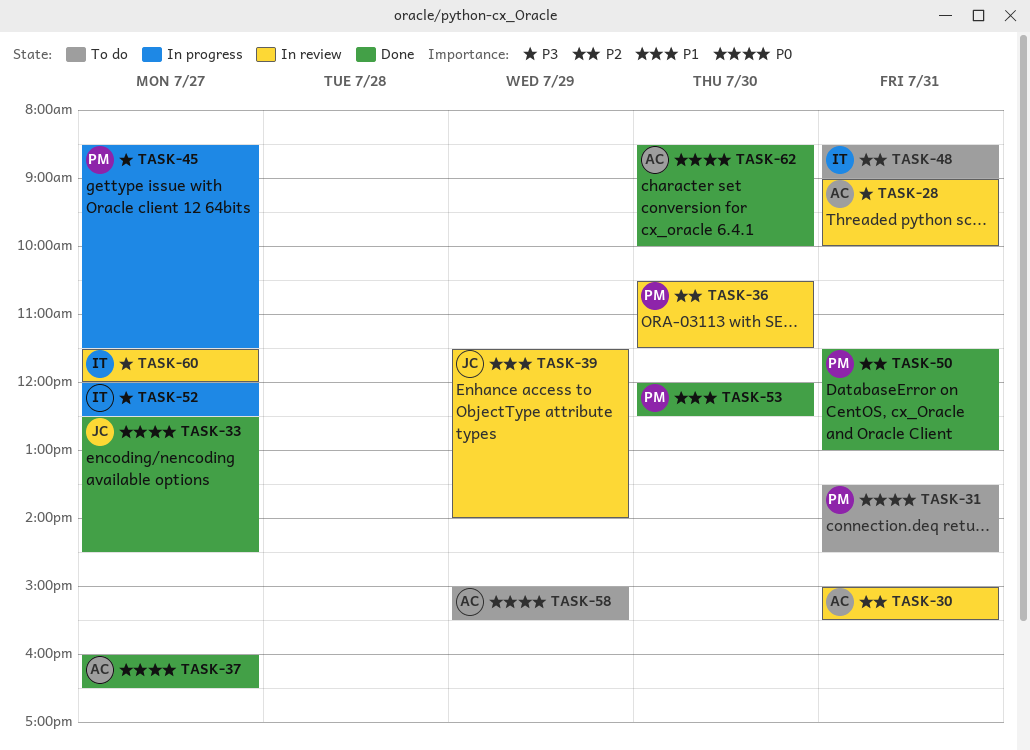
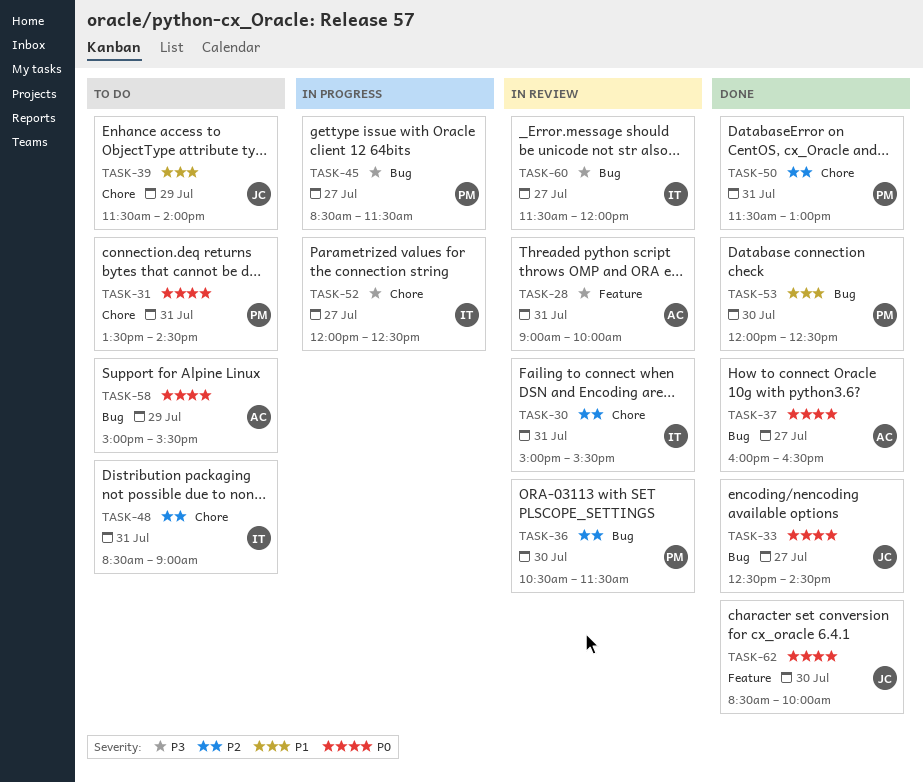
TASK-30, owner: AC -> IT
TASK-39, status: In review -> To do
TASK-62, owner: AC -> JC

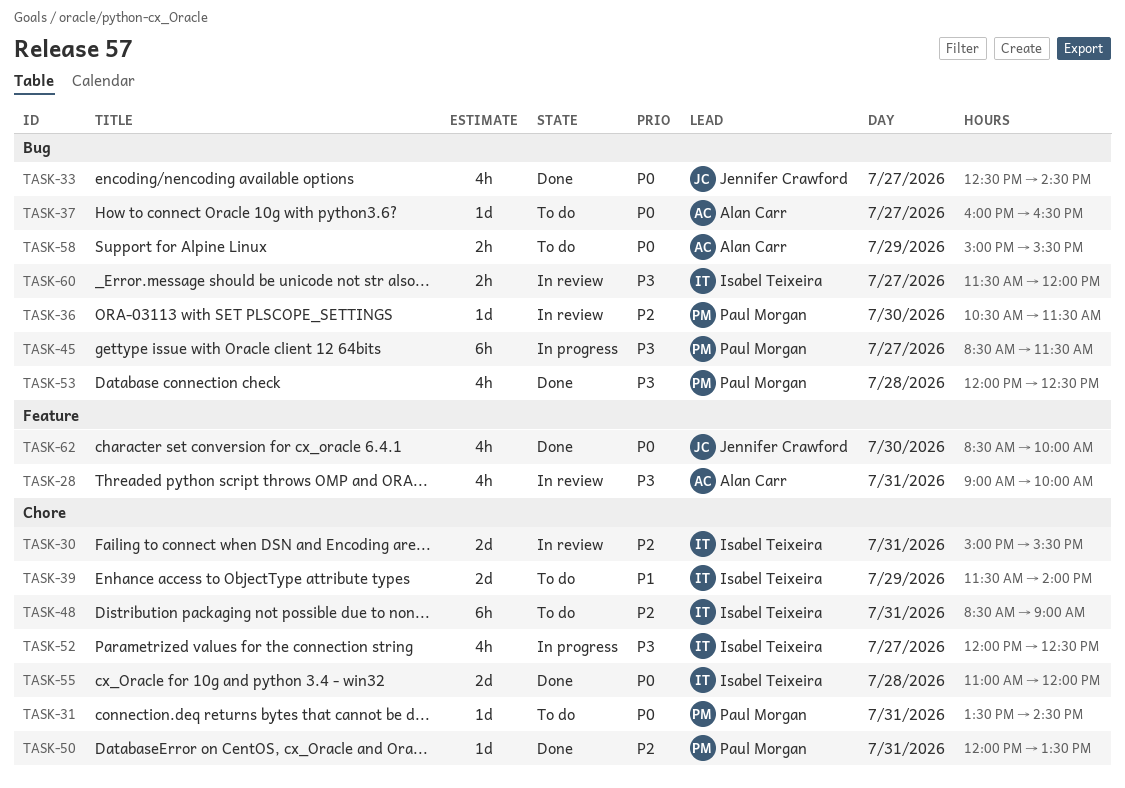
TASK-37, status: Done -> To do
TASK-39, owner: Jennifer Crawford -> Isabel Teixeira
TASK-50, begins: 11:30 -> 12:00
TASK-50, ends: 13:00 -> 13:30
TASK-53, priority: P1 -> P3
TASK-53, day: Jul 30 -> Jul 28
TASK-55: none -> present

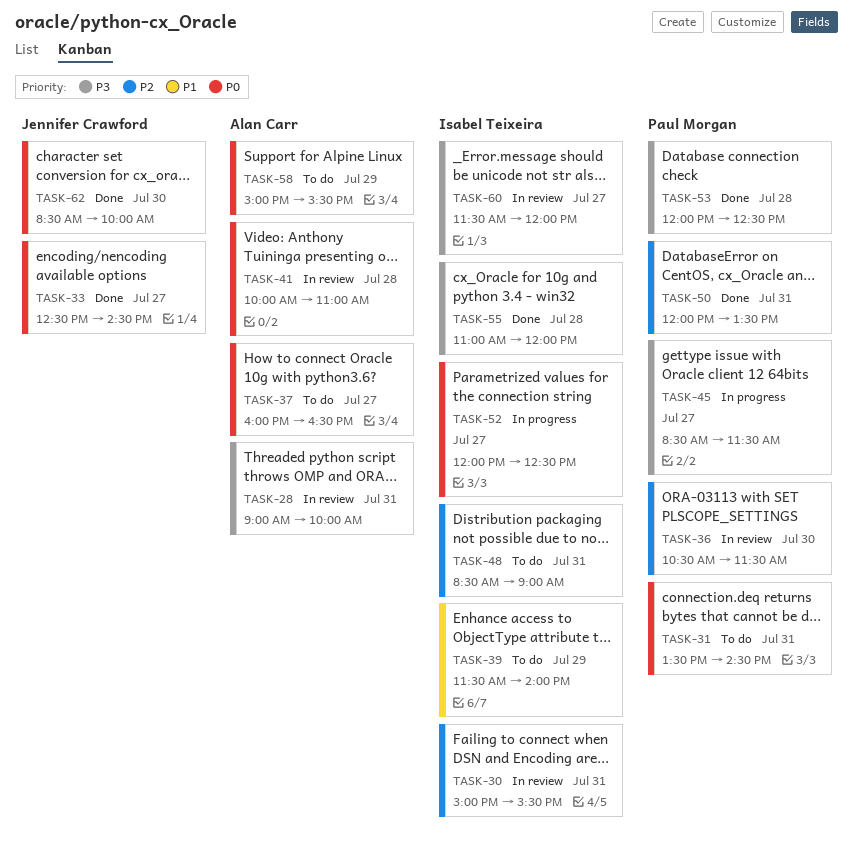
TASK-41: none -> present
TASK-52, priority: P3 -> P0
TASK-55, priority: P0 -> P3

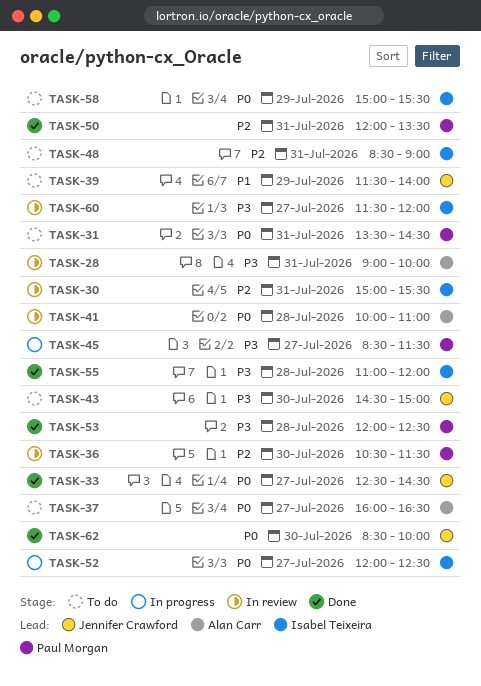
TASK-39, owner: Isabel Teixeira -> Jennifer Crawford
TASK-43: none -> present
TASK-58, owner: Alan Carr -> Isabel Teixeira

